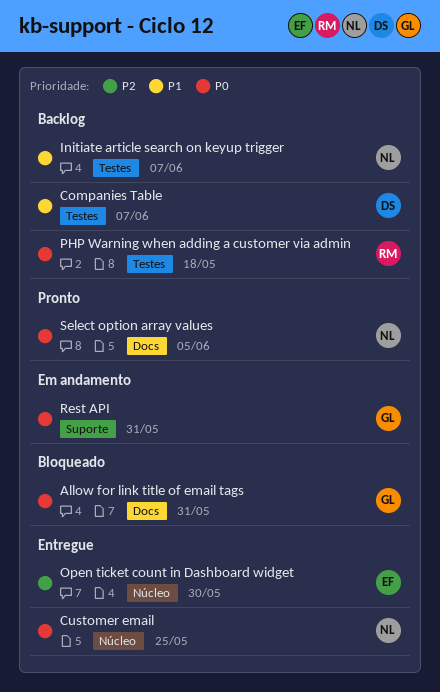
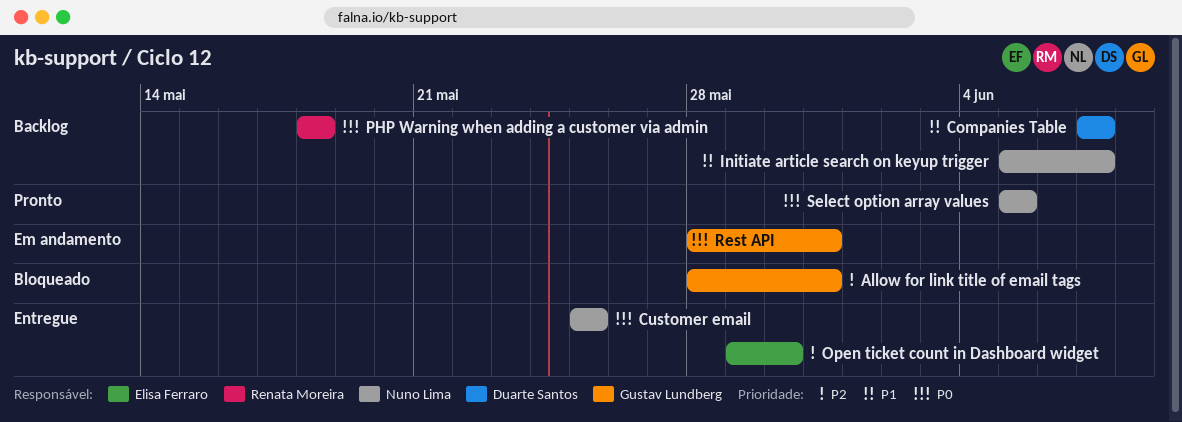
Allow for link title of email tags, priority: P0 -> P2

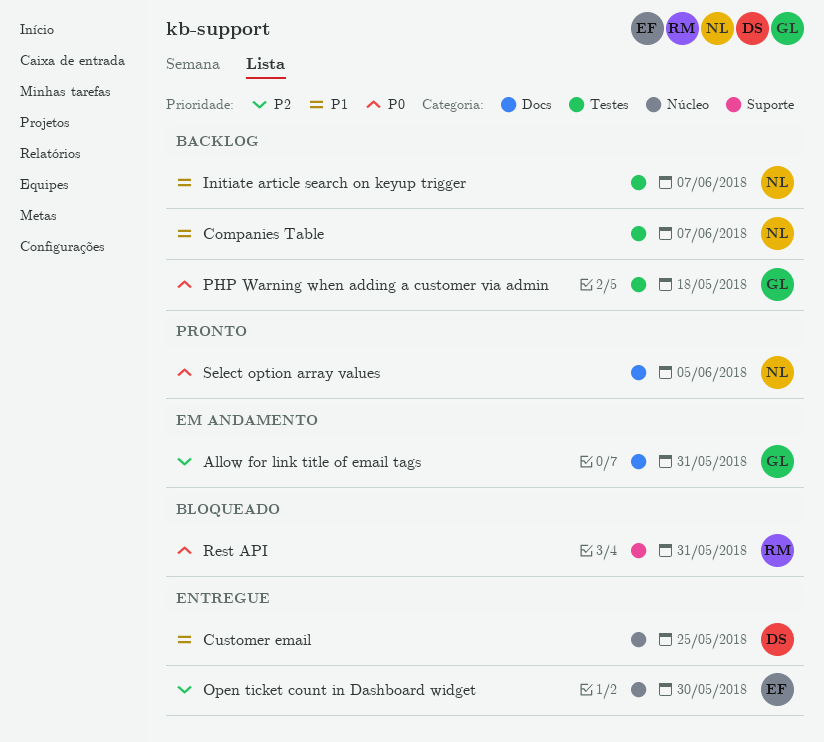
Allow for link title of email tags, status: Bloqueado -> Em andamento
Companies Table, owner: Duarte Santos -> Nuno Lima
Customer email, owner: Nuno Lima -> Duarte Santos
Customer email, priority: P0 -> P1
PHP Warning when adding a customer via admin, owner: Renata Moreira -> Gustav Lundberg
Rest API, status: Em andamento -> Bloqueado
Rest API, owner: Gustav Lundberg -> Renata Moreira

